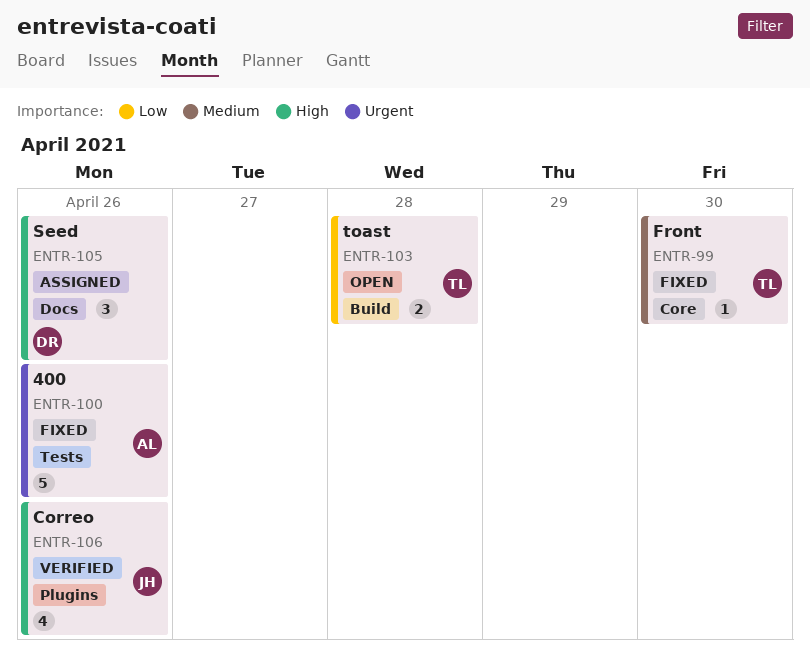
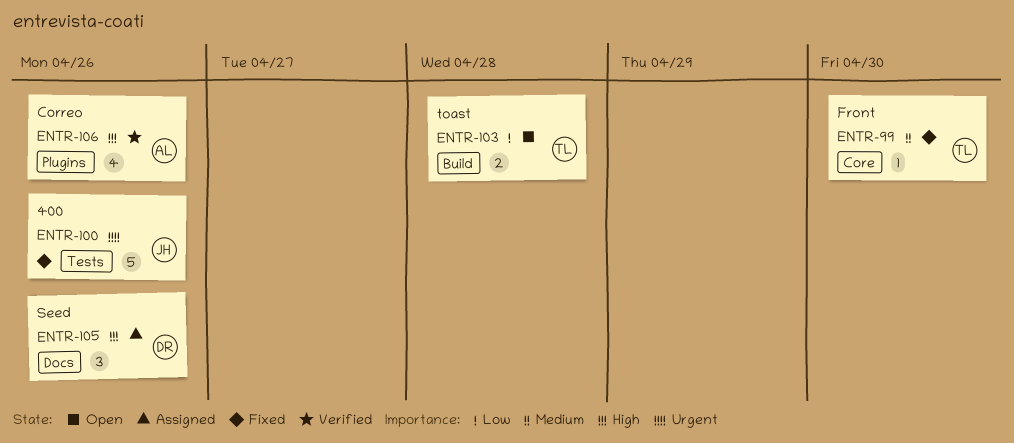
ENTR-100, owner: AL -> JH
ENTR-106, owner: JH -> AL

